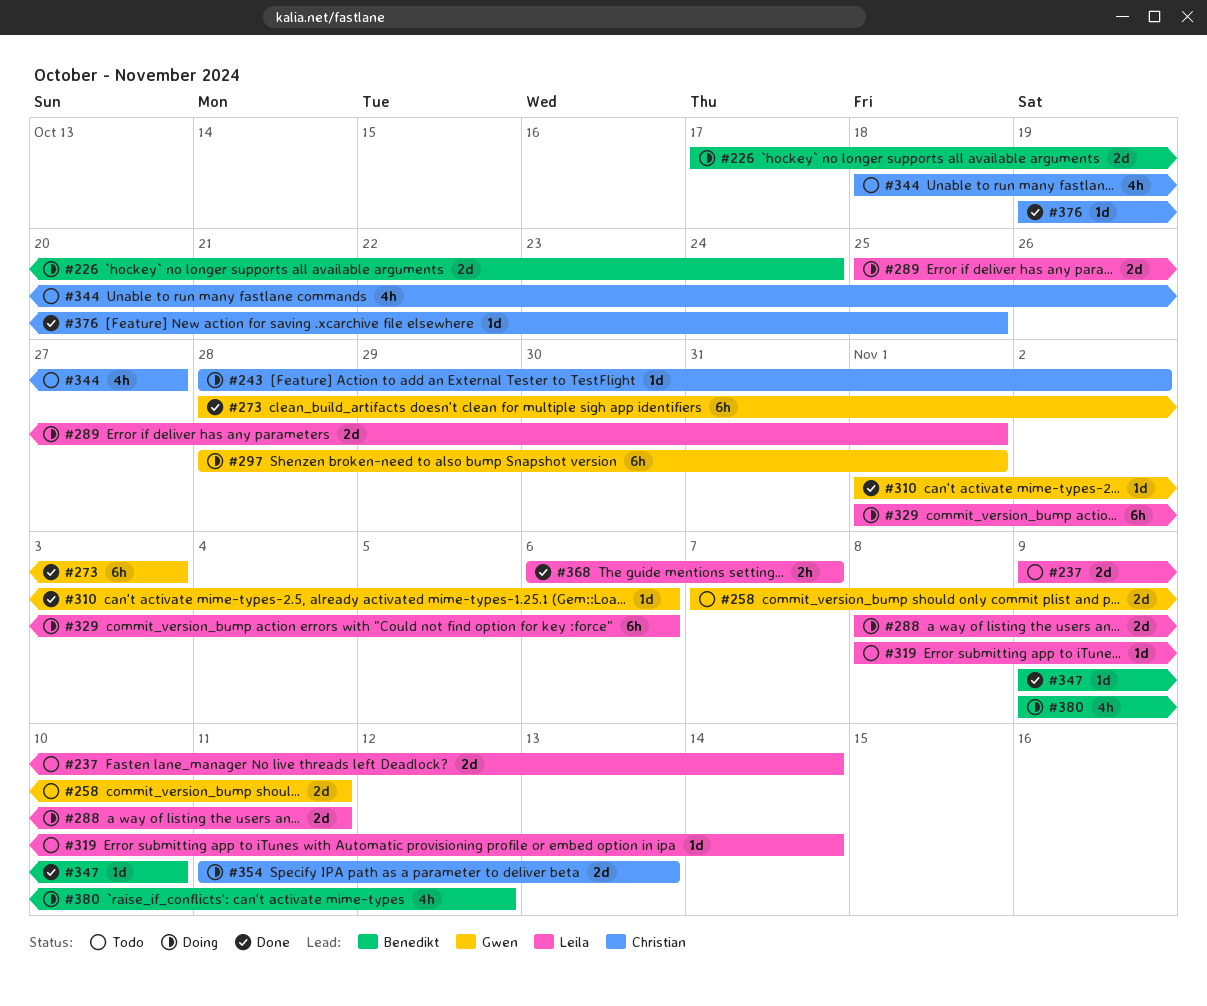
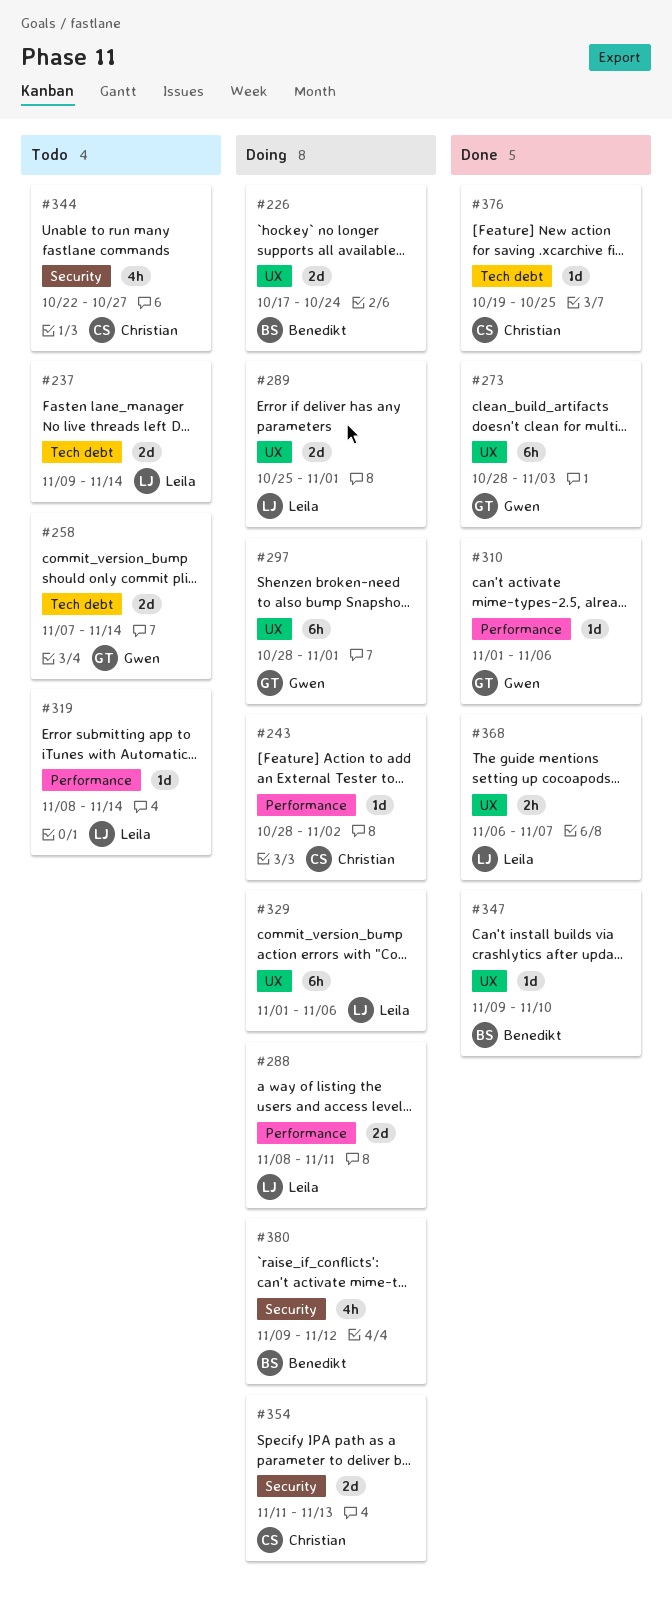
#258, due: Nov 11 -> Nov 14
#344, start: Oct 18 -> Oct 22

